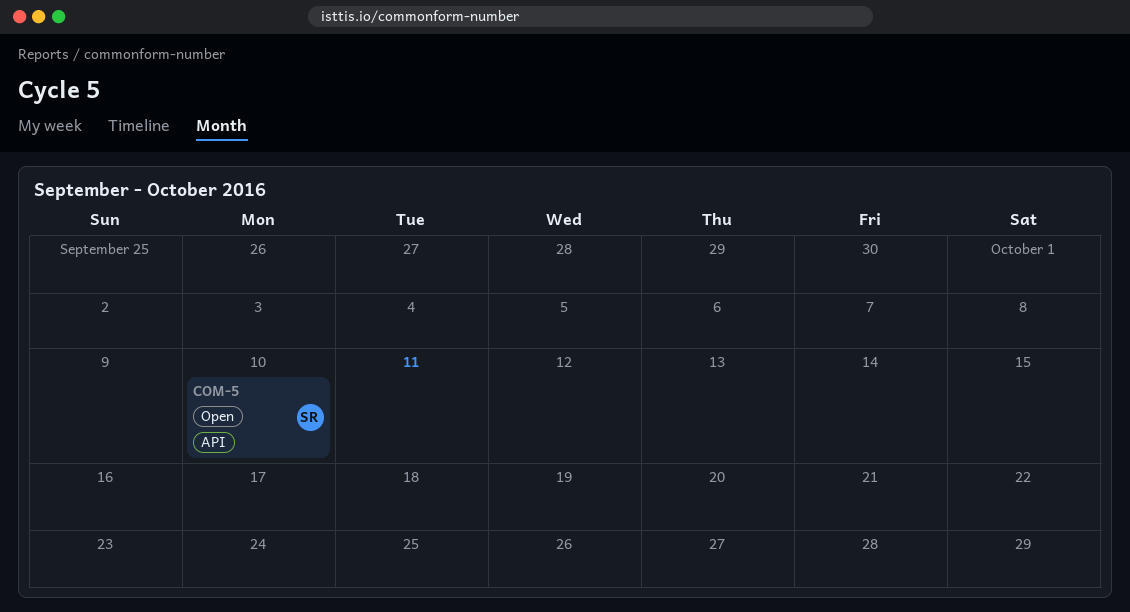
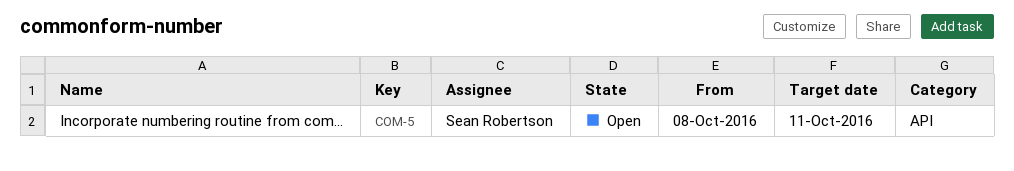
COM-5, due: Oct 10 -> Oct 11

